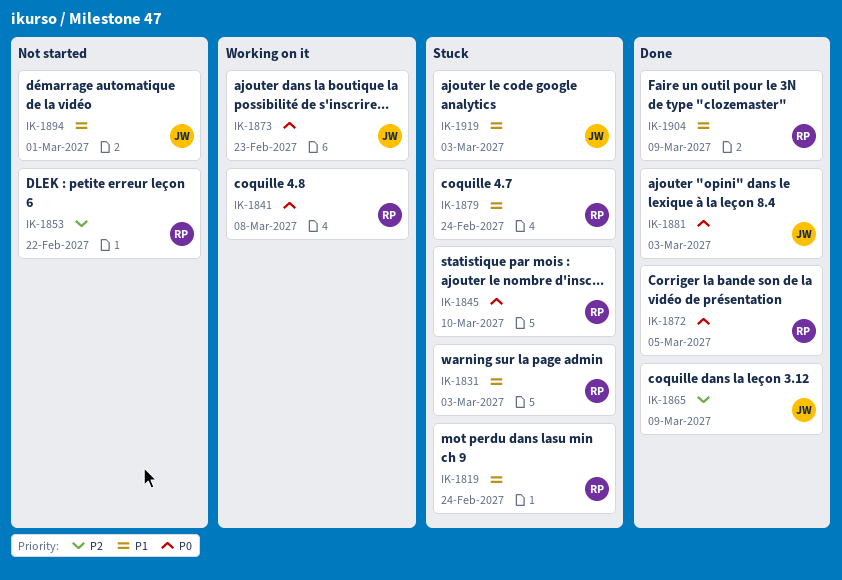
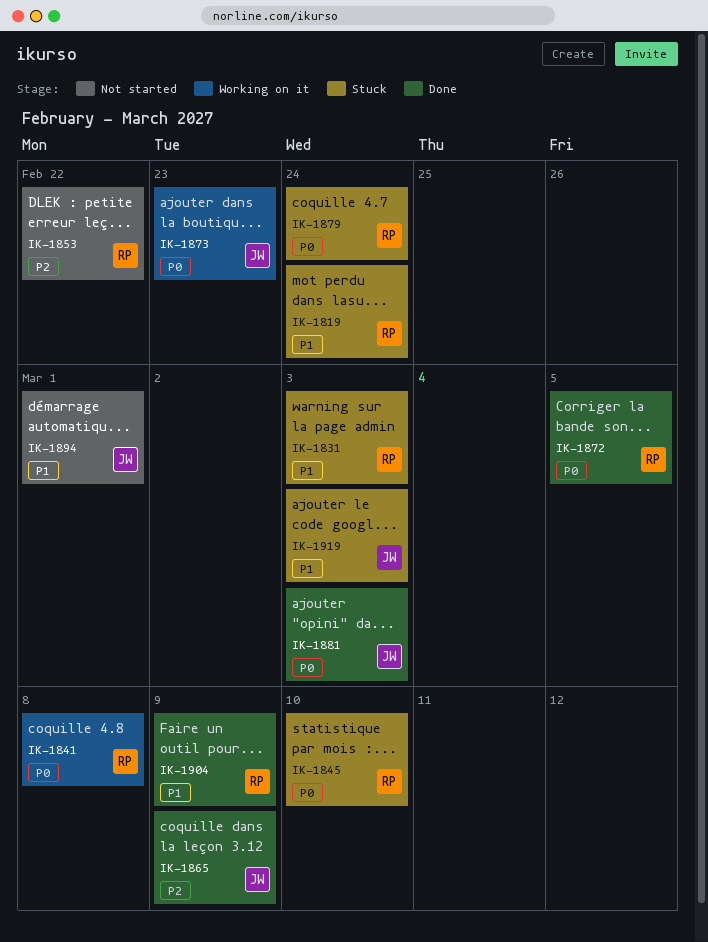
IK-1879, priority: P1 -> P0

